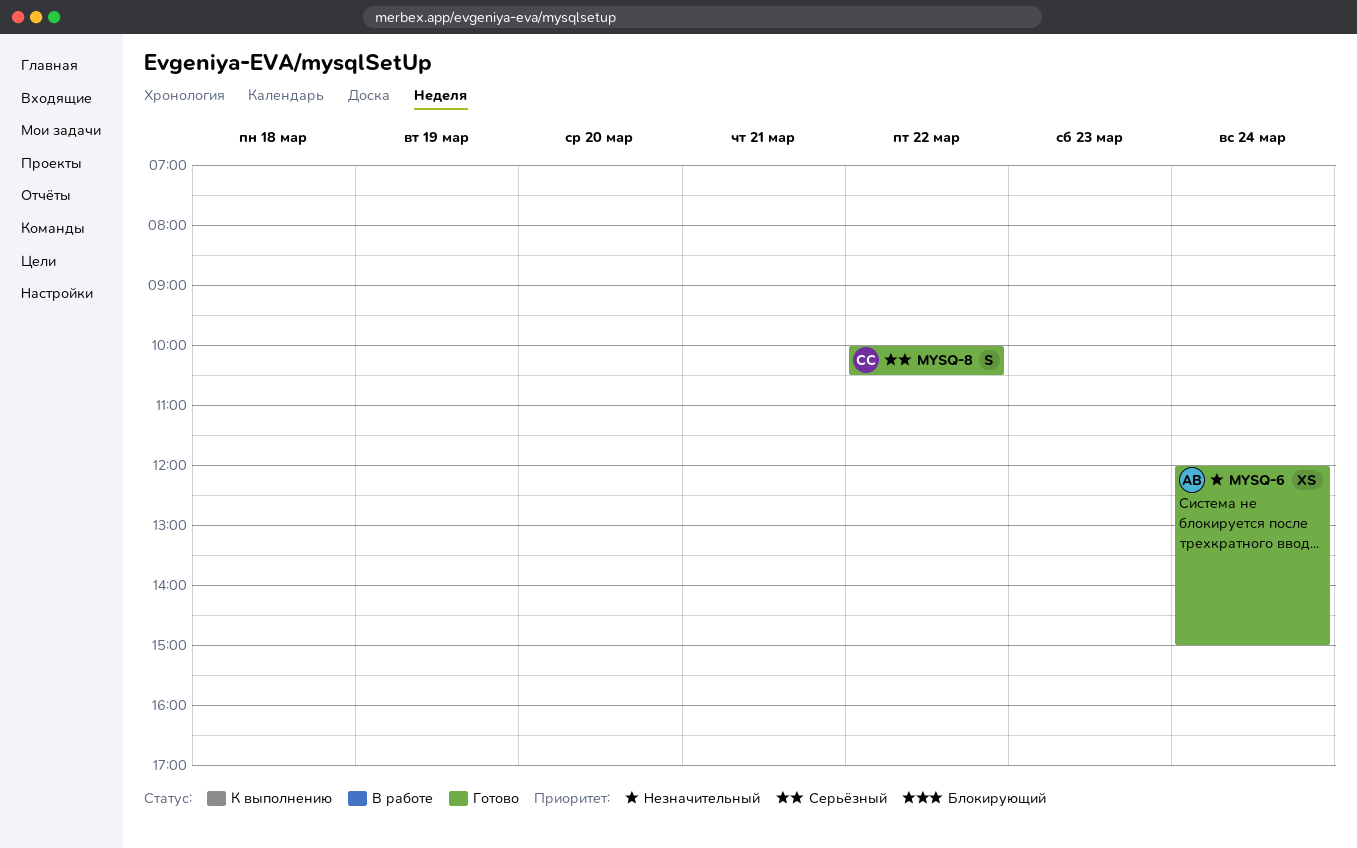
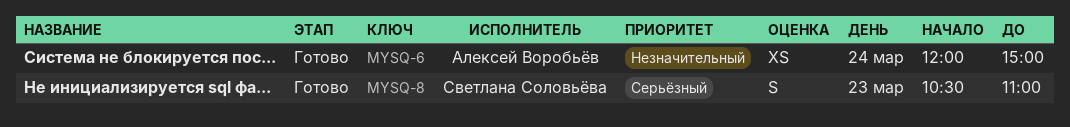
MYSQ-8, day: Mar 22 -> Mar 23
MYSQ-8, begins: 10:00 -> 10:30
MYSQ-8, ends: 10:30 -> 11:00

